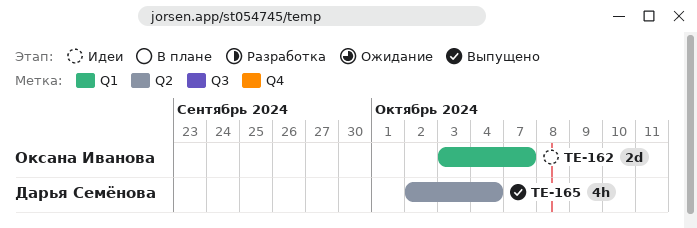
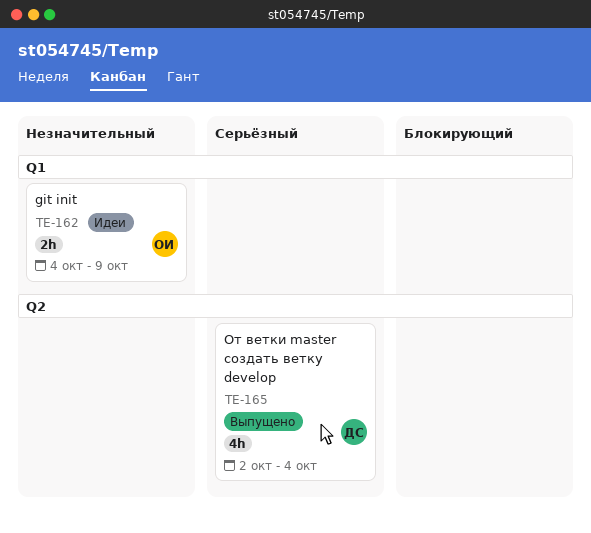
TE-162, estimate: 2d -> 2h
TE-162, start: Oct 3 -> Oct 4
TE-162, due: Oct 7 -> Oct 9

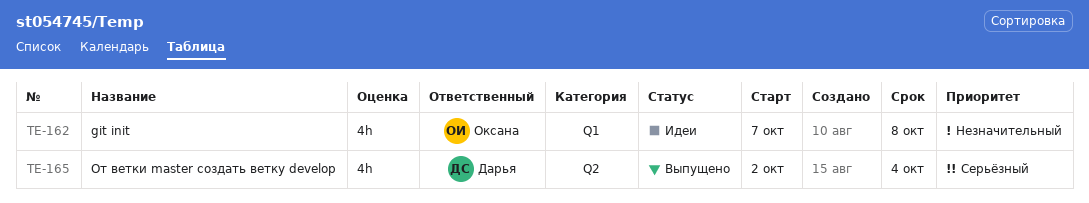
TE-162, estimate: 2h -> 4h
TE-162, start: Oct 4 -> Oct 7
TE-162, due: Oct 9 -> Oct 8

